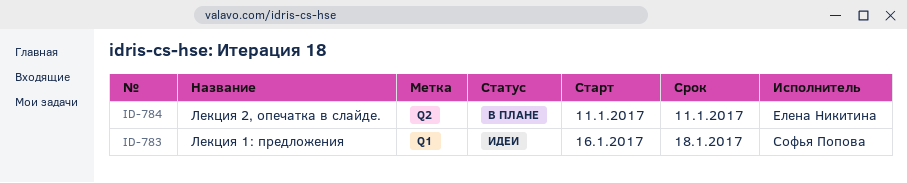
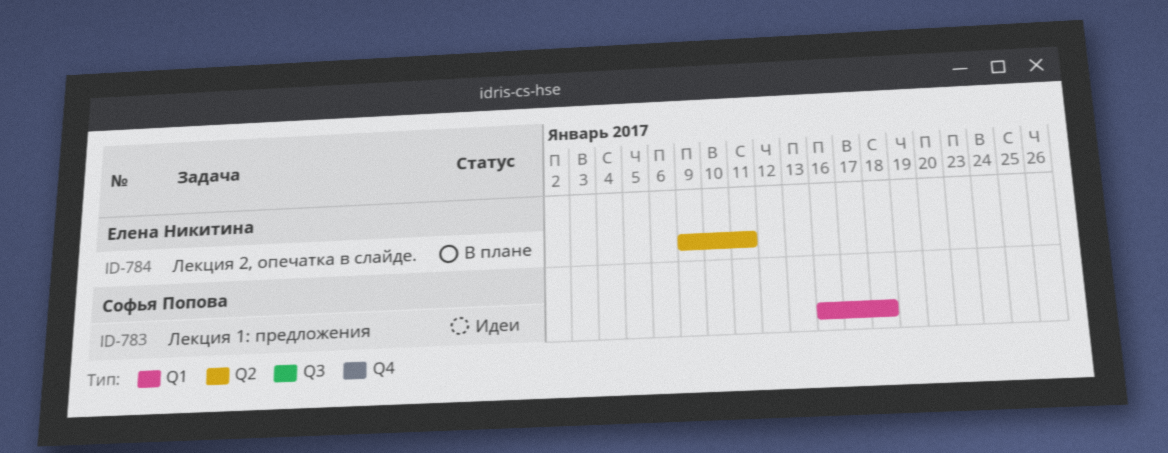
ID-784, start: Jan 11 -> Jan 9

